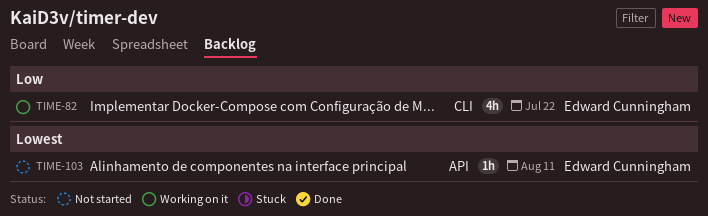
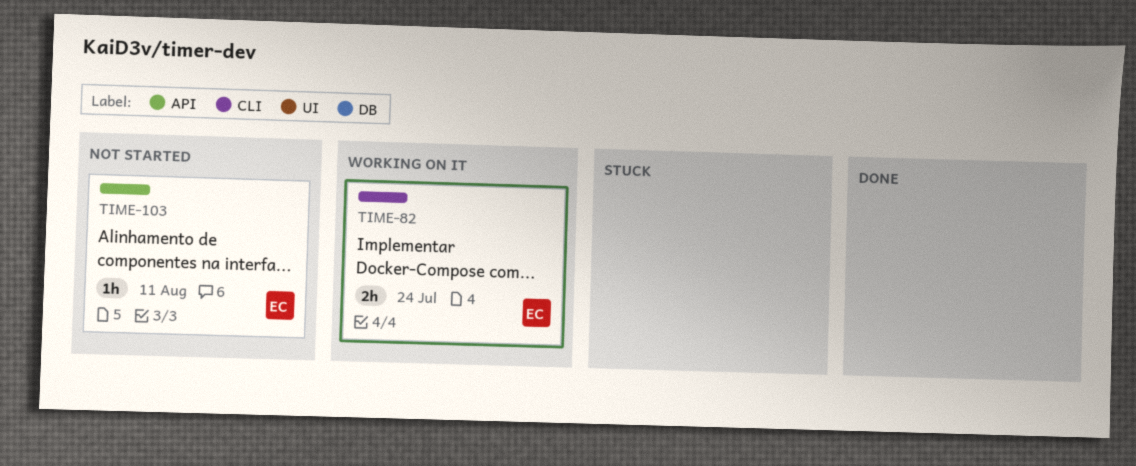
TIME-82, estimate: 4h -> 2h
TIME-82, due: Jul 22 -> Jul 24

